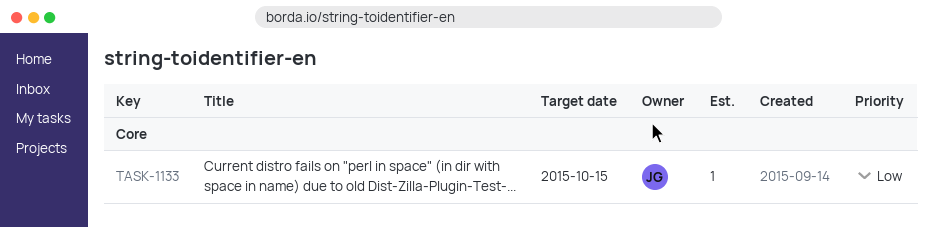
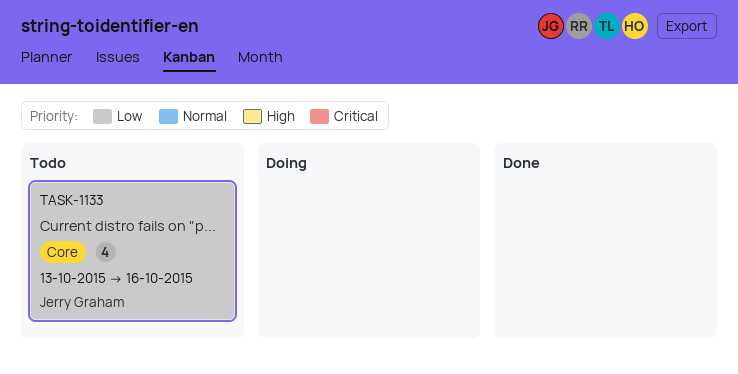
TASK-1133, estimate: 1 -> 4
TASK-1133, due: Oct 15 -> Oct 16

